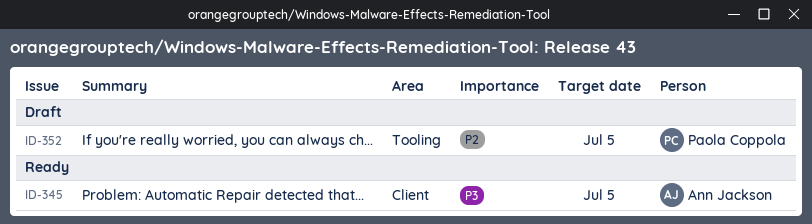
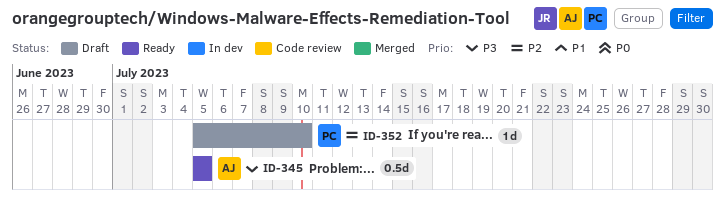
ID-352, due: Jul 5 -> Jul 10

